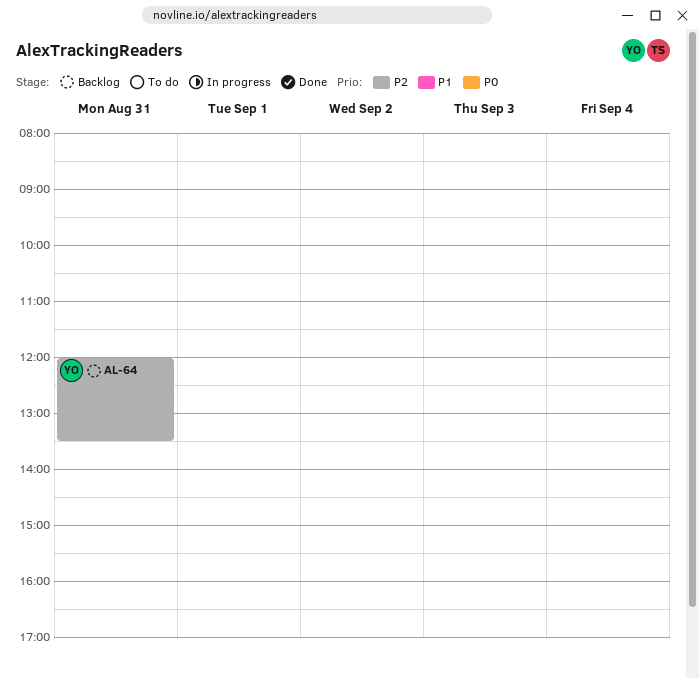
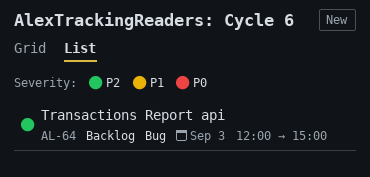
AL-64, day: Aug 31 -> Sep 3
AL-64, ends: 13:30 -> 15:00

